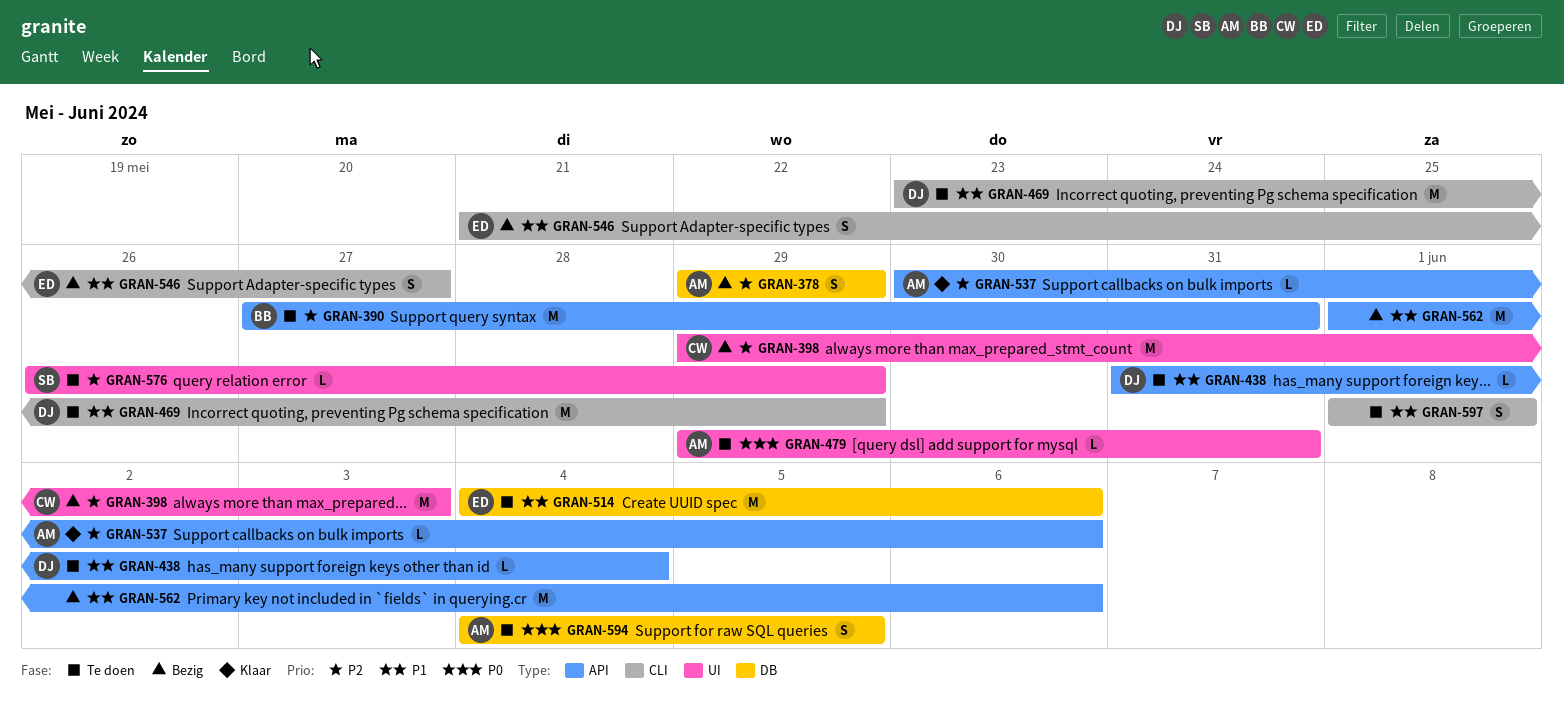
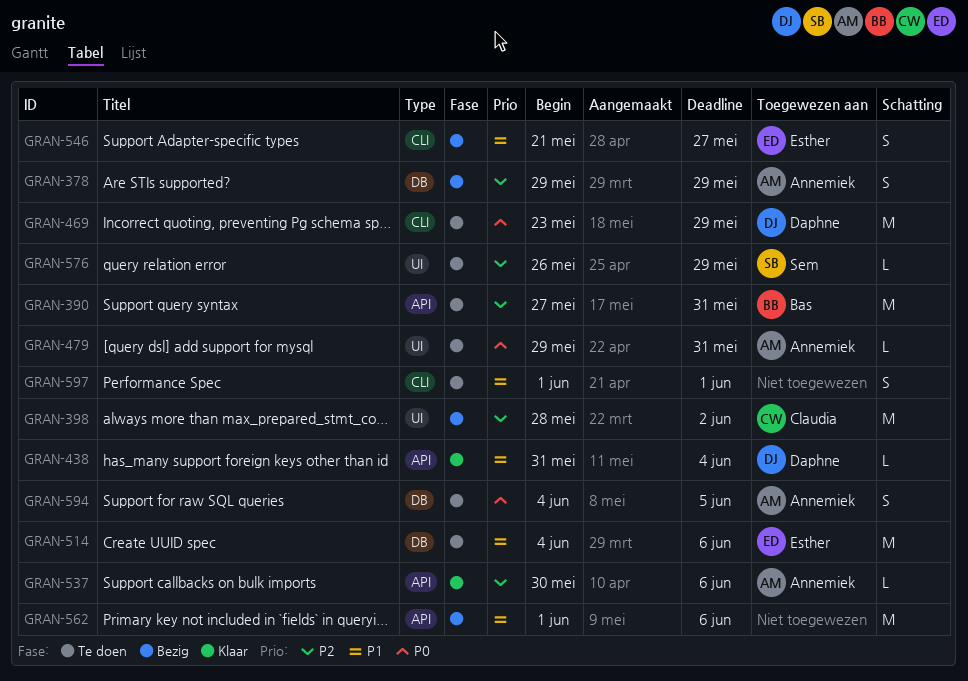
GRAN-398, start: May 29 -> May 28
GRAN-398, due: Jun 3 -> Jun 2
GRAN-438, status: Te doen -> Klaar
GRAN-469, priority: P1 -> P0

